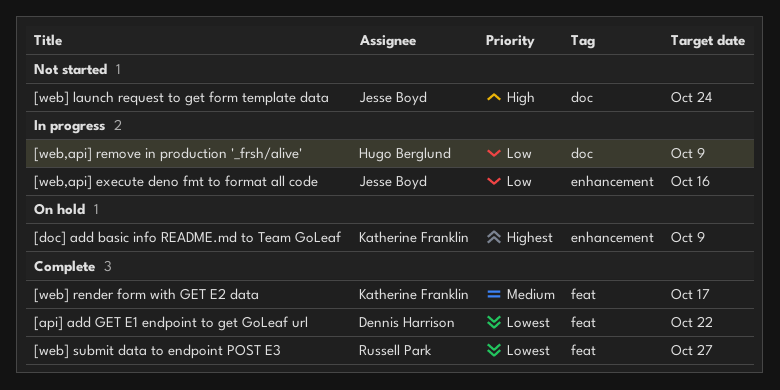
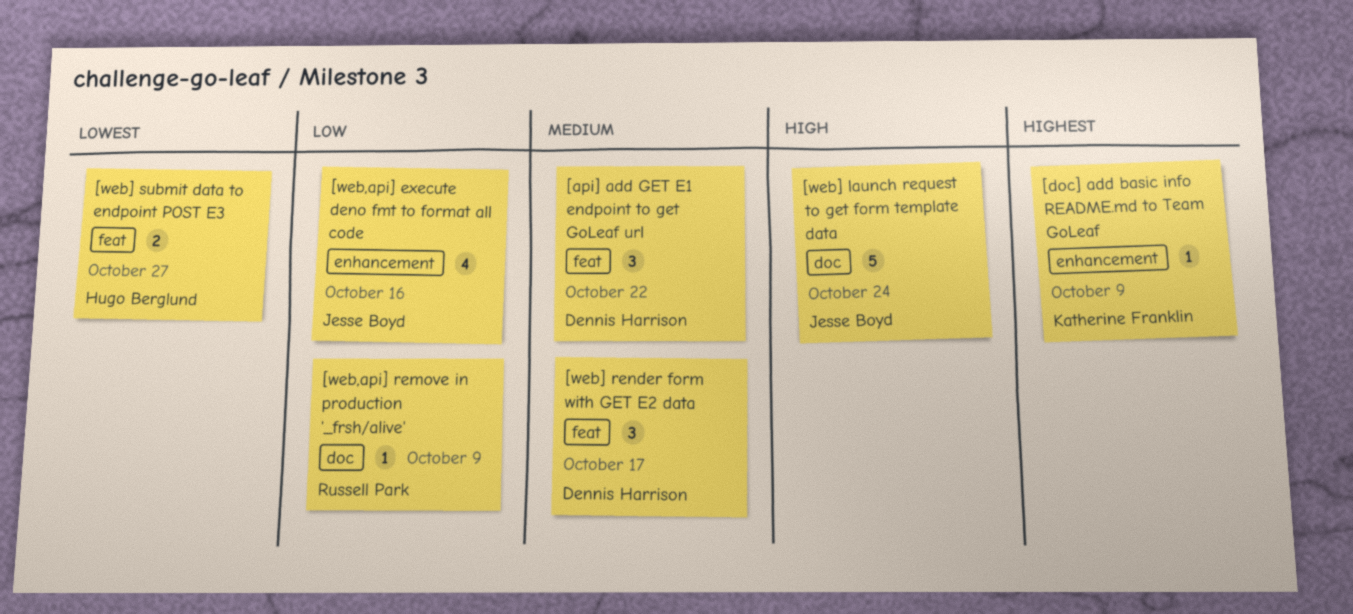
[api] add GET E1 endpoint to get GoLeaf url, priority: Lowest -> Medium
[web,api] remove in production '_frsh/alive', owner: Hugo Berglund -> Russell Park
[web] render form with GET E2 data, owner: Katherine Franklin -> Dennis Harrison
[web] submit data to endpoint POST E3, owner: Russell Park -> Hugo Berglund

